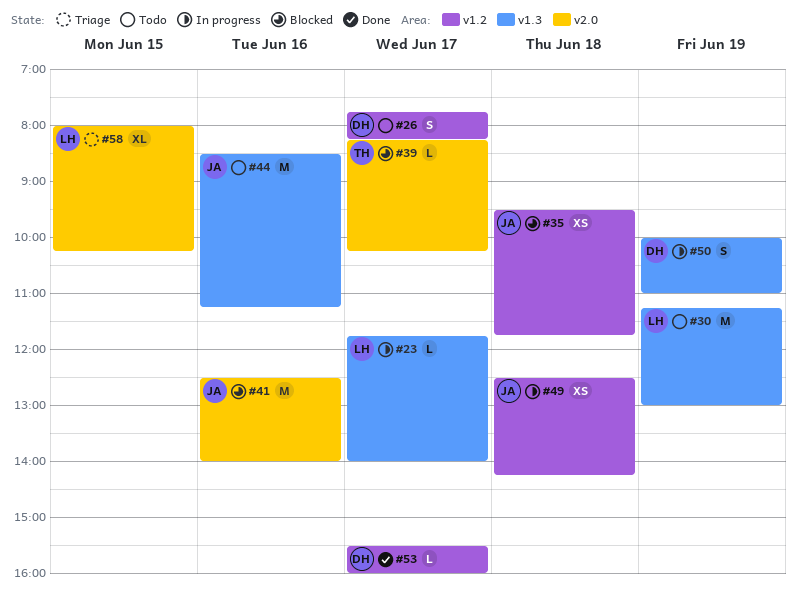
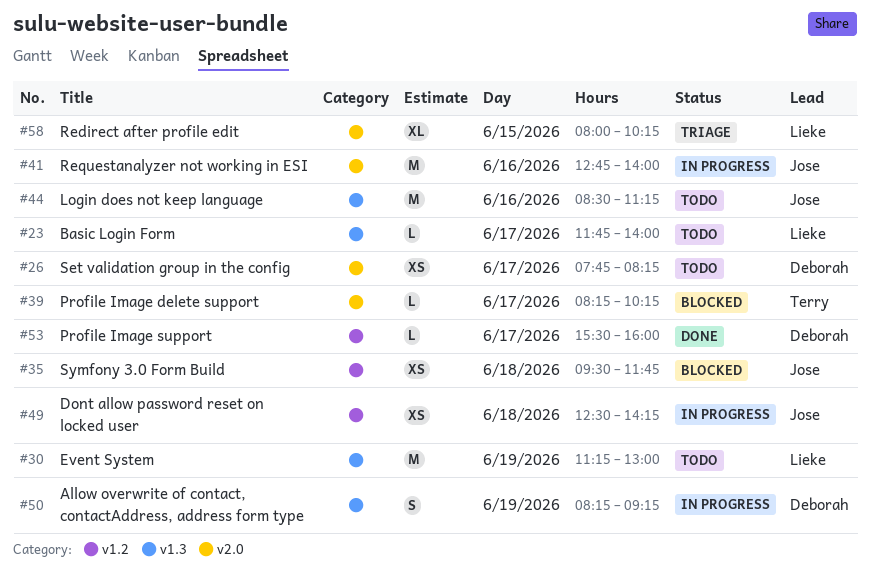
#23, status: In progress -> Todo
#26, label: v1.2 -> v2.0
#26, estimate: S -> XS
#41, status: Blocked -> In progress
#41, begins: 12:30 -> 12:45
#50, begins: 10:00 -> 08:15
#50, ends: 11:00 -> 09:15

